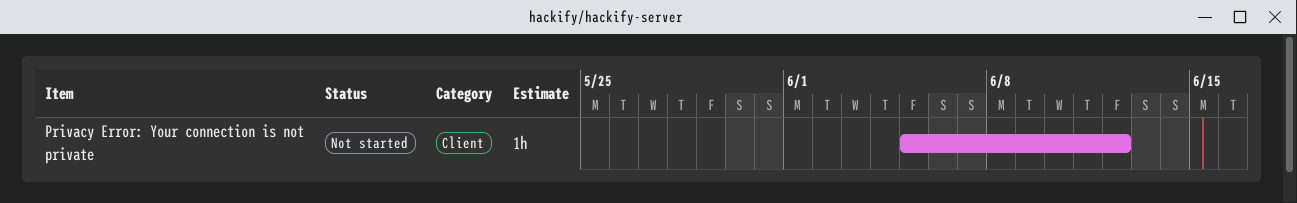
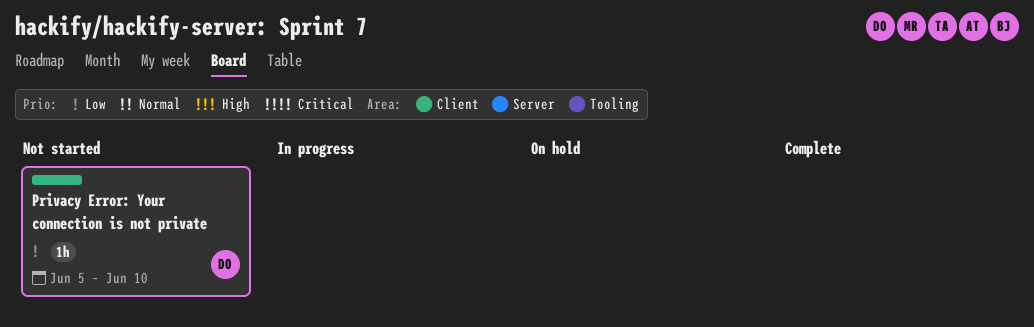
Privacy Error: Your connection is not private, due: Jun 12 -> Jun 10

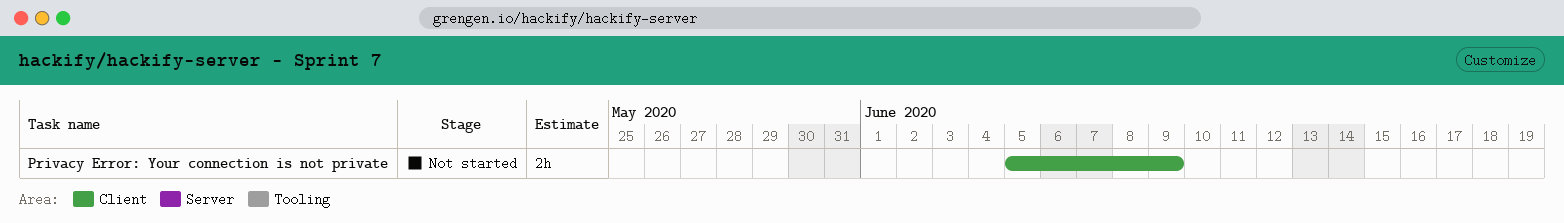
Privacy Error: Your connection is not private, estimate: 1h -> 2h
Privacy Error: Your connection is not private, due: Jun 10 -> Jun 9

